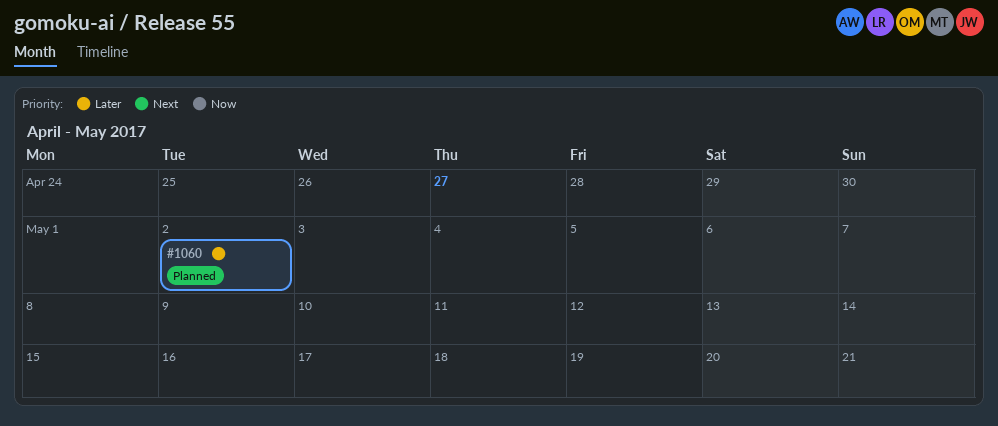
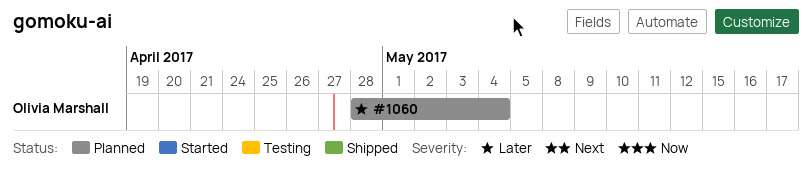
#1060, due: May 2 -> May 4

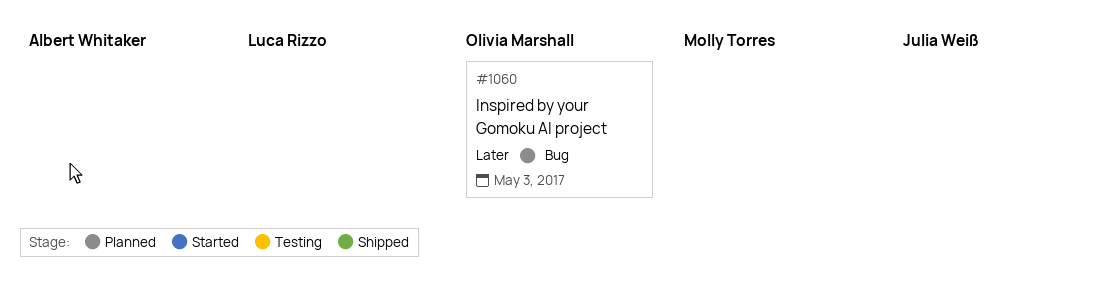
#1060, due: May 4 -> May 3

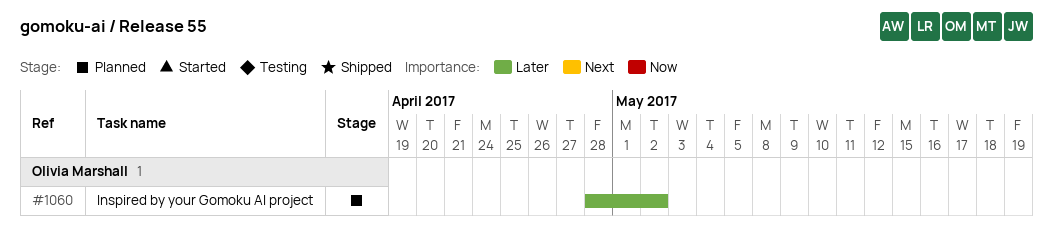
#1060, due: May 3 -> May 2

